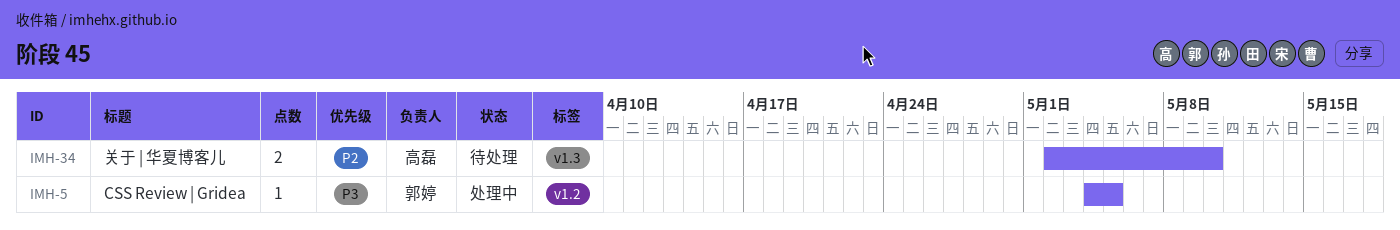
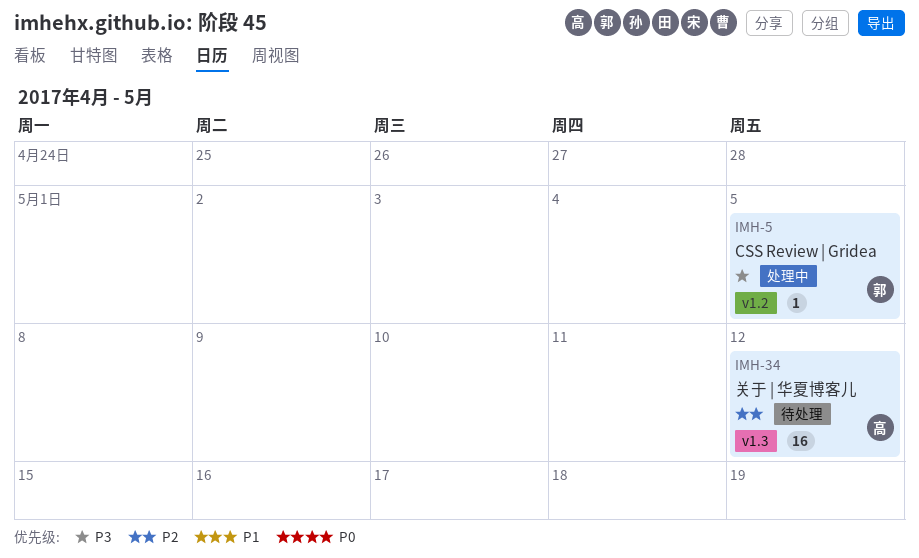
IMH-34, estimate: 2 -> 16
IMH-34, due: May 10 -> May 12

